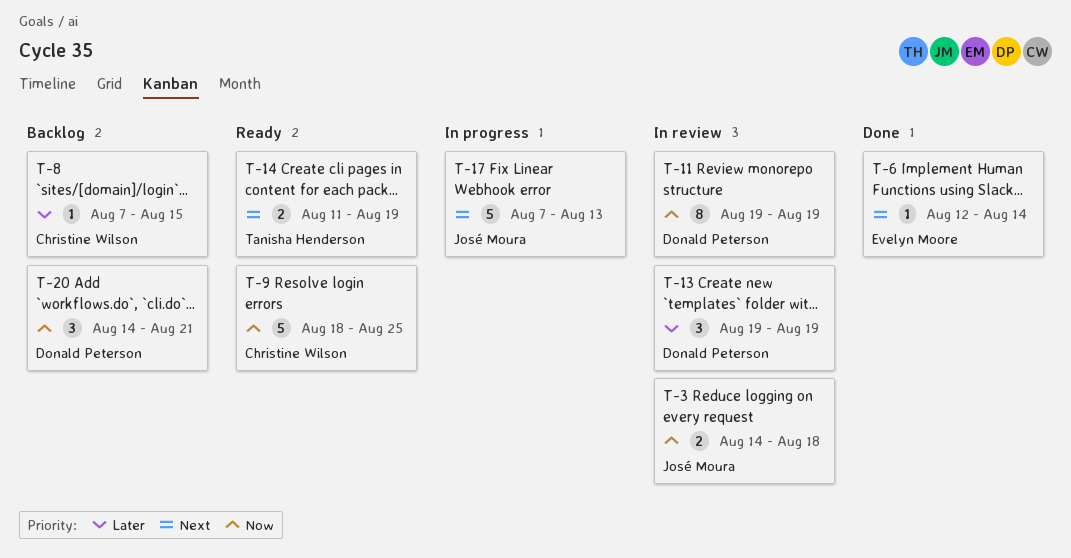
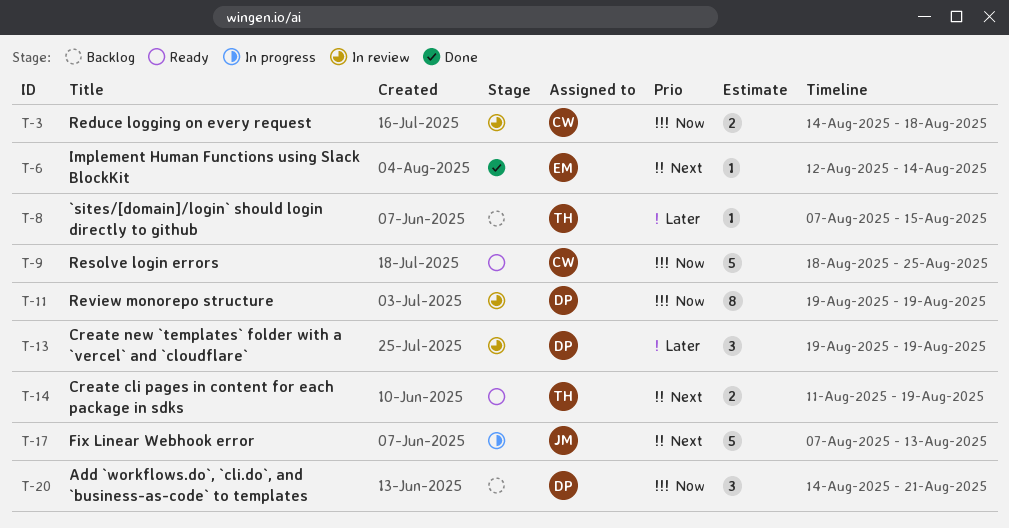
T-3, owner: José Moura -> Christine Wilson
T-8, owner: Christine Wilson -> Tanisha Henderson

